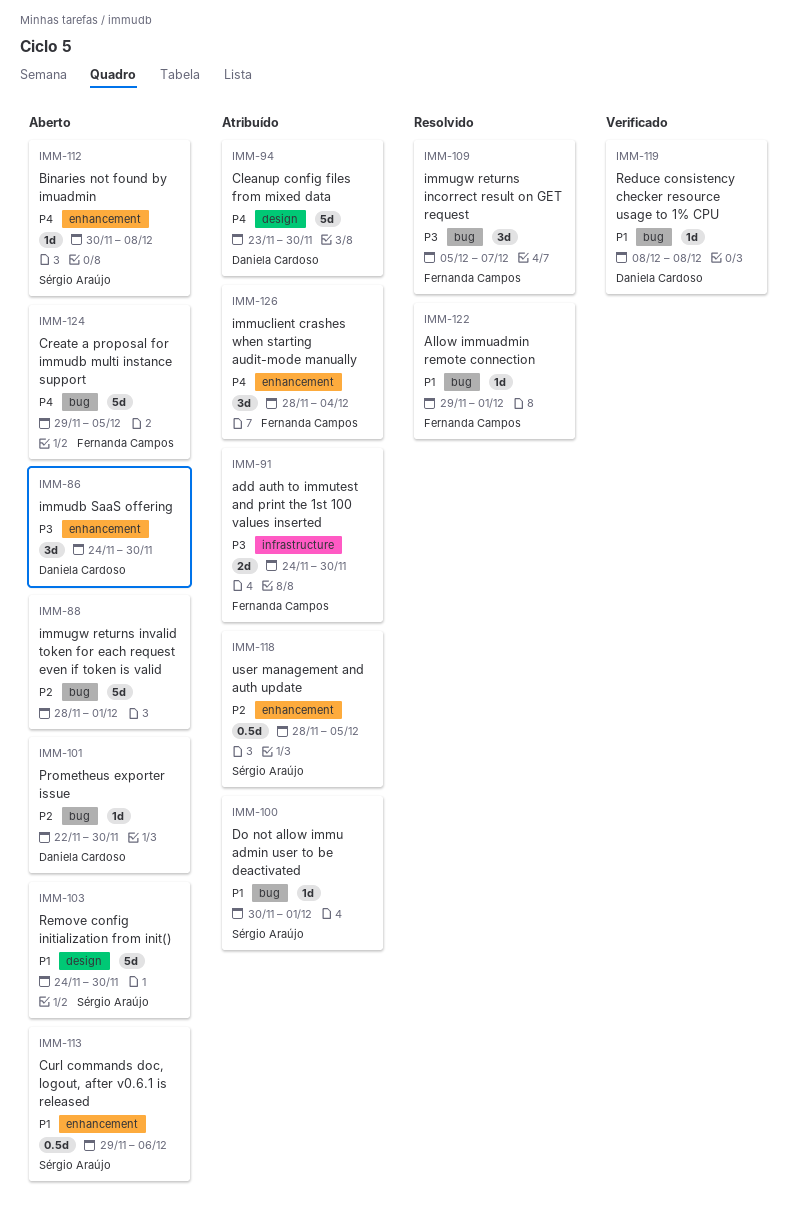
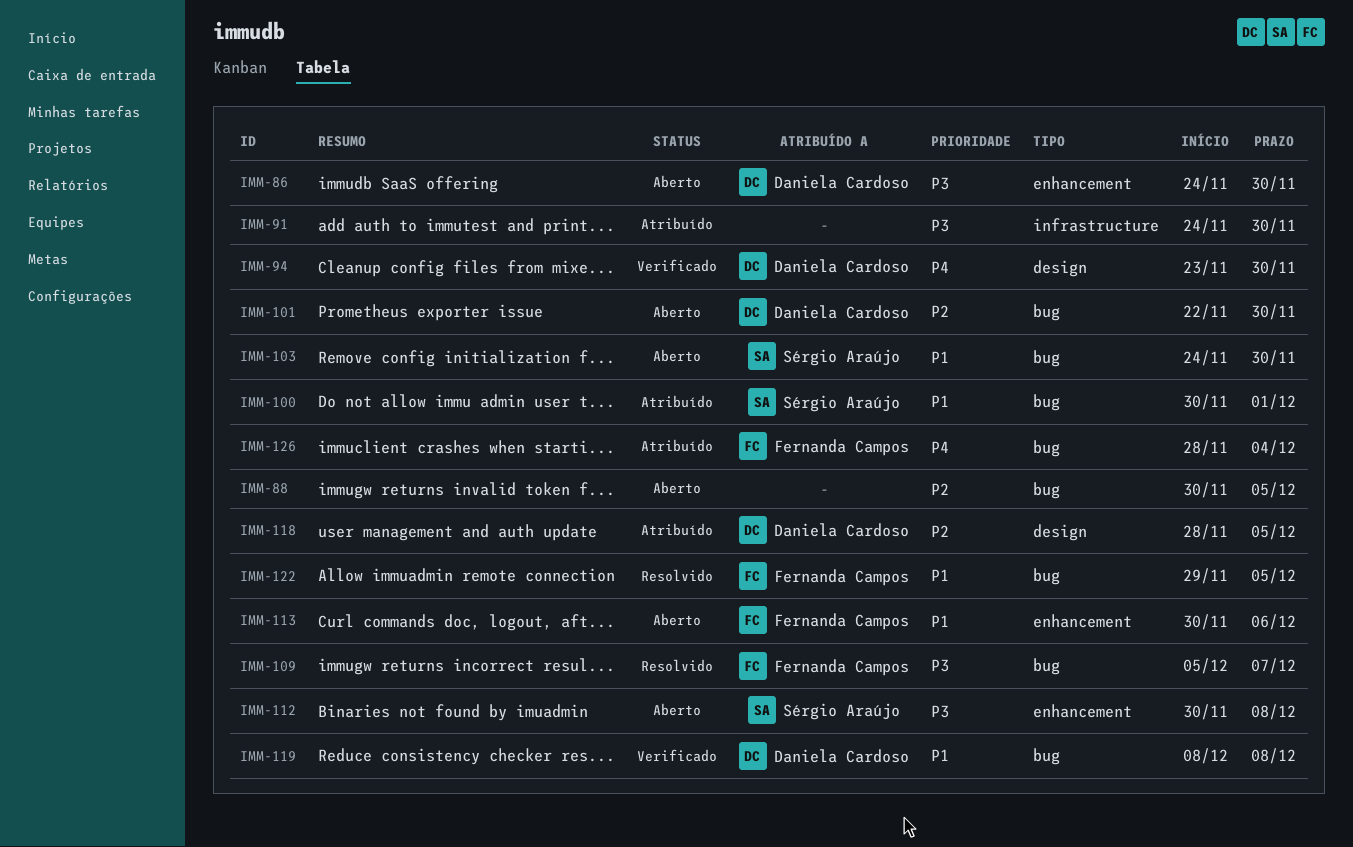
IMM-88, start: Nov 28 -> Nov 30
IMM-88, due: Dec 1 -> Dec 5
IMM-91, owner: Fernanda Campos -> none
IMM-94, status: Atribuído -> Verificado
IMM-103, label: design -> bug
IMM-112, priority: P4 -> P3
IMM-113, owner: Sérgio Araújo -> Fernanda Campos
IMM-113, start: Nov 29 -> Nov 30
IMM-118, owner: Sérgio Araújo -> Daniela Cardoso
IMM-118, label: enhancement -> design
IMM-122, due: Dec 1 -> Dec 5
IMM-124: present -> none
IMM-126, label: enhancement -> bug

